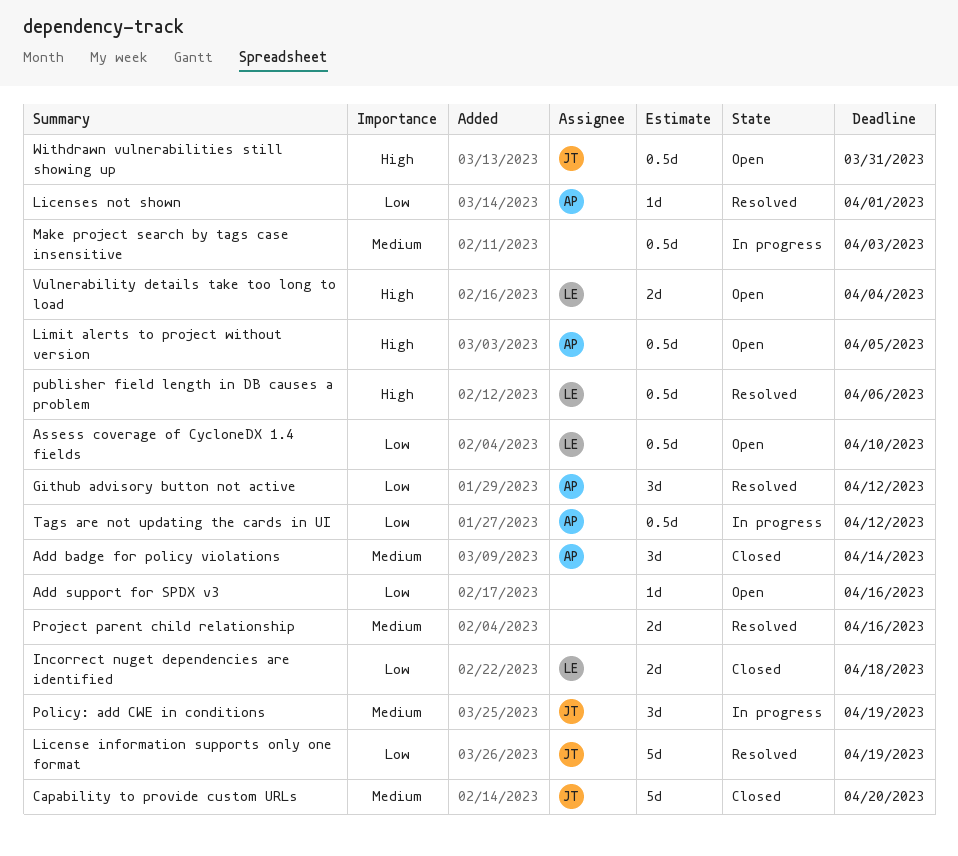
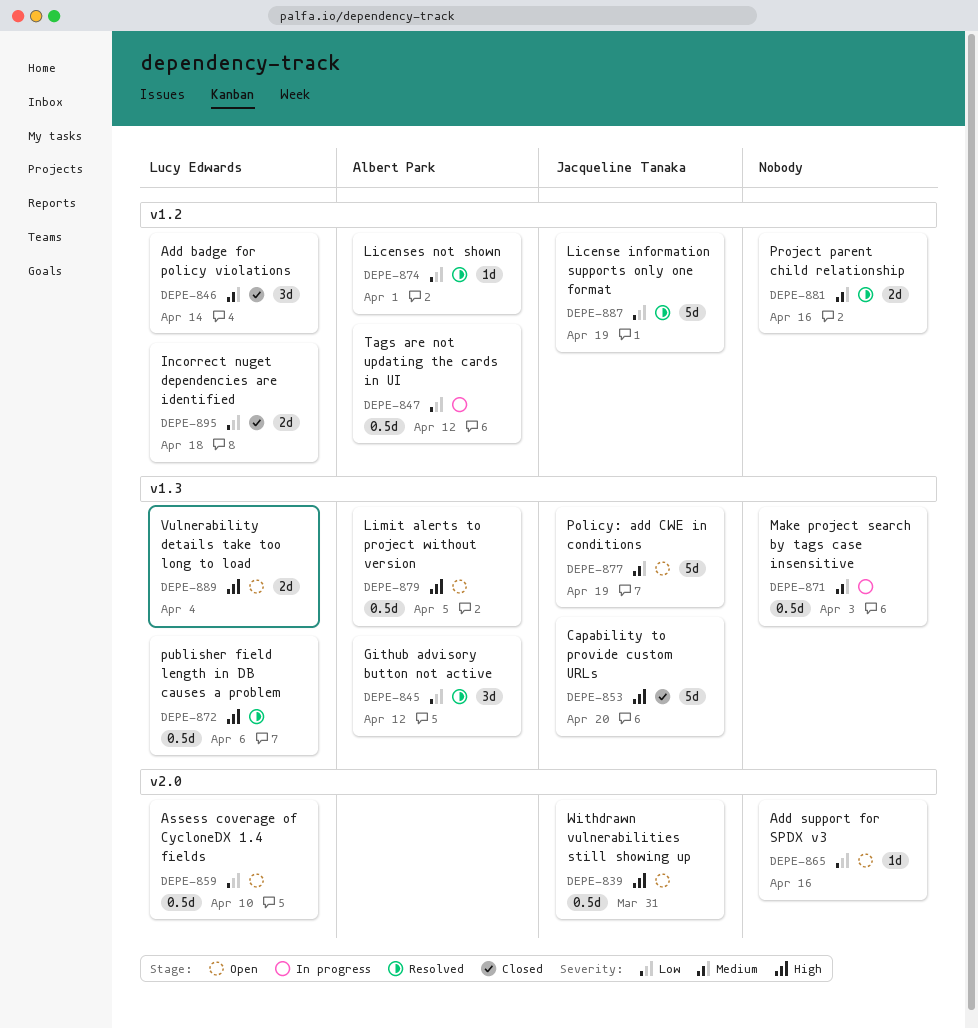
Add badge for policy violations, owner: Albert Park -> Lucy Edwards
Capability to provide custom URLs, priority: Medium -> High
Policy: add CWE in conditions, status: In progress -> Open
Policy: add CWE in conditions, estimate: 3d -> 5d

